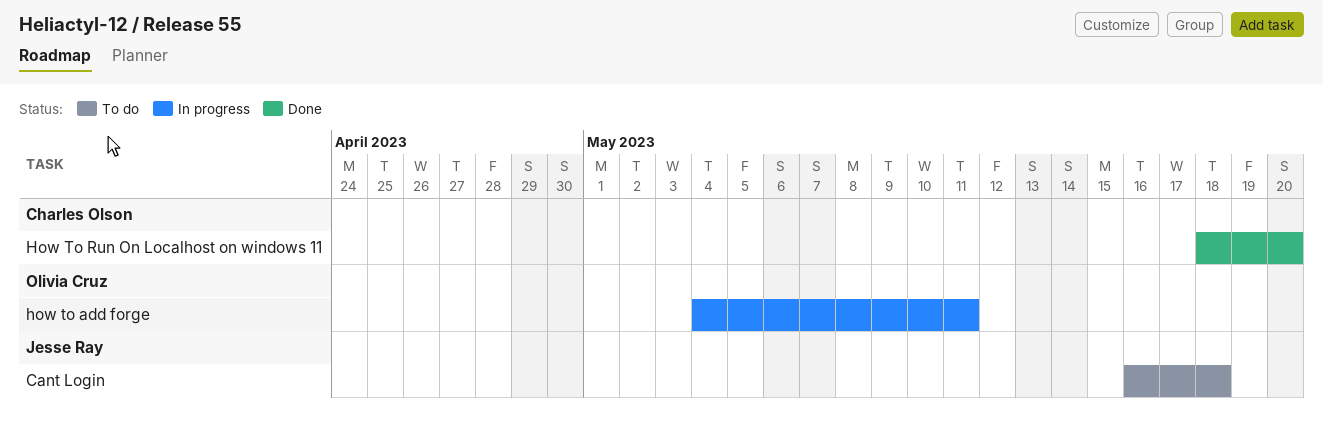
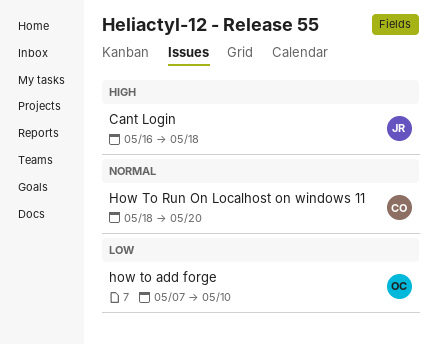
how to add forge, start: May 4 -> May 7
how to add forge, due: May 11 -> May 10

